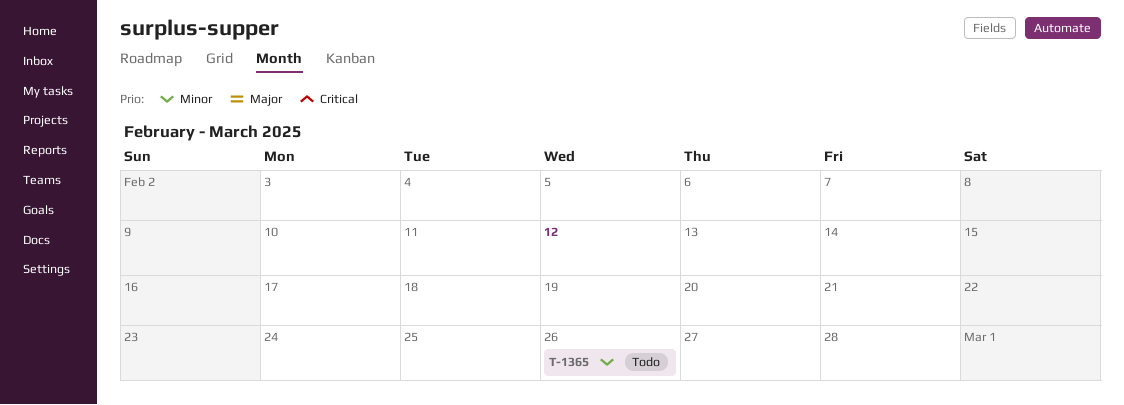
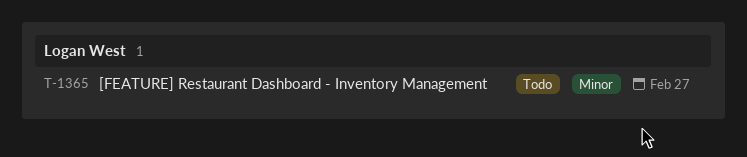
T-1365, due: Feb 26 -> Feb 27

